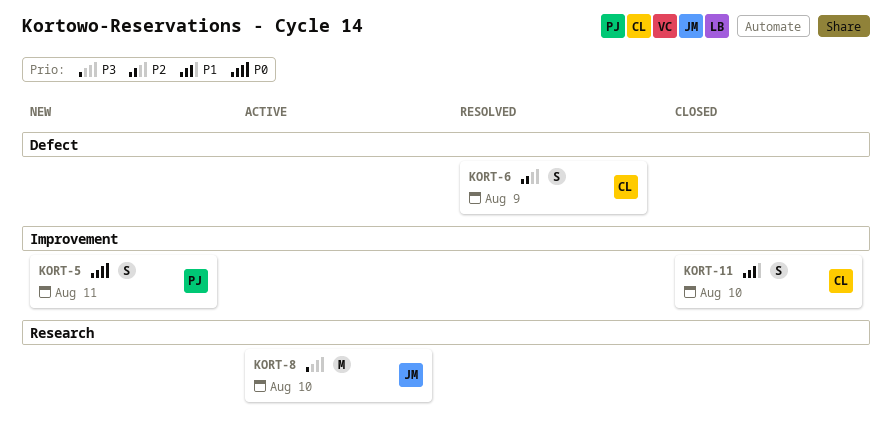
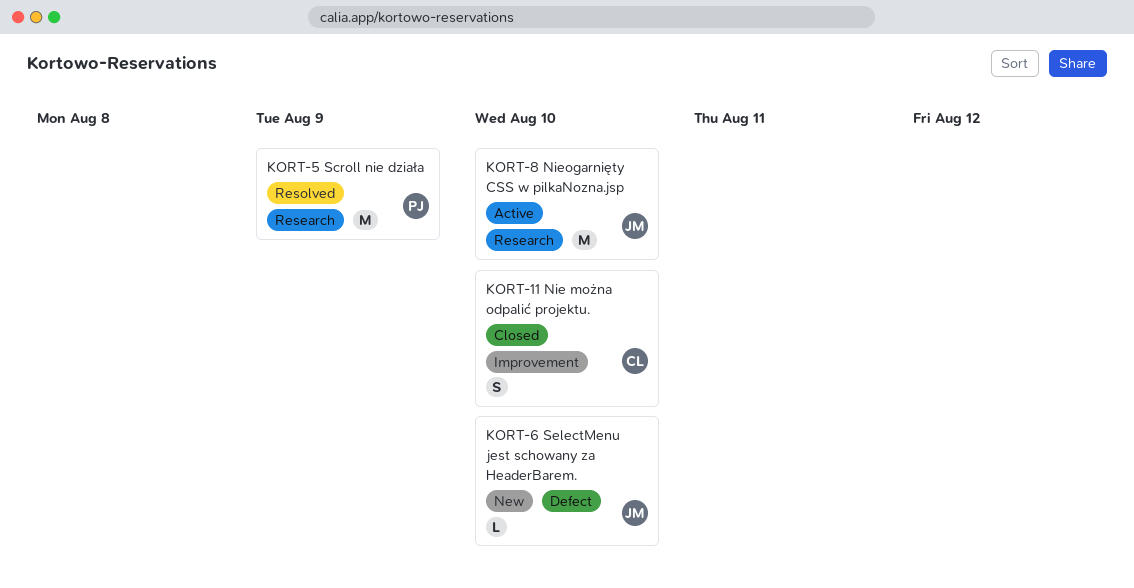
KORT-5, status: New -> Resolved
KORT-5, label: Improvement -> Research
KORT-5, estimate: S -> M
KORT-5, due: Aug 11 -> Aug 9
KORT-6, status: Resolved -> New
KORT-6, owner: CL -> JM
KORT-6, estimate: S -> L
KORT-6, due: Aug 9 -> Aug 10

